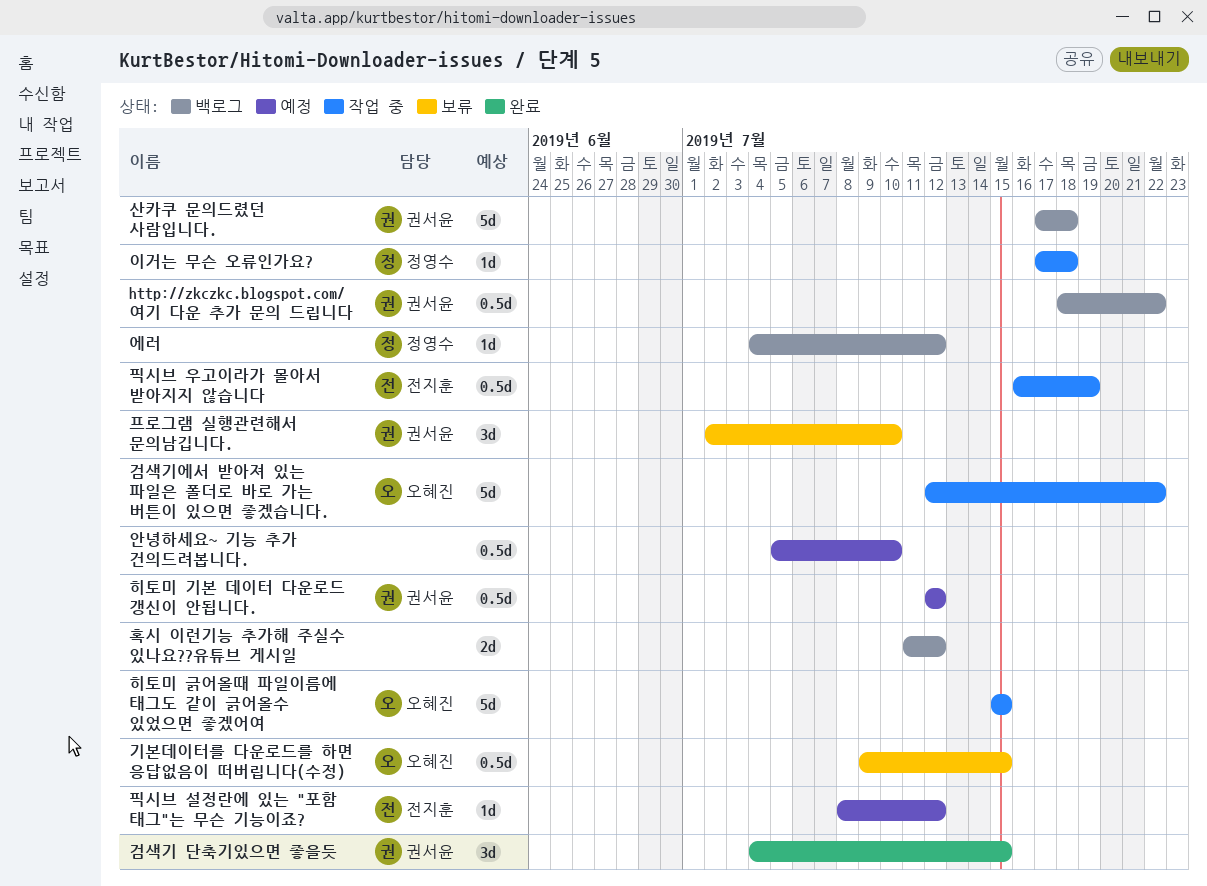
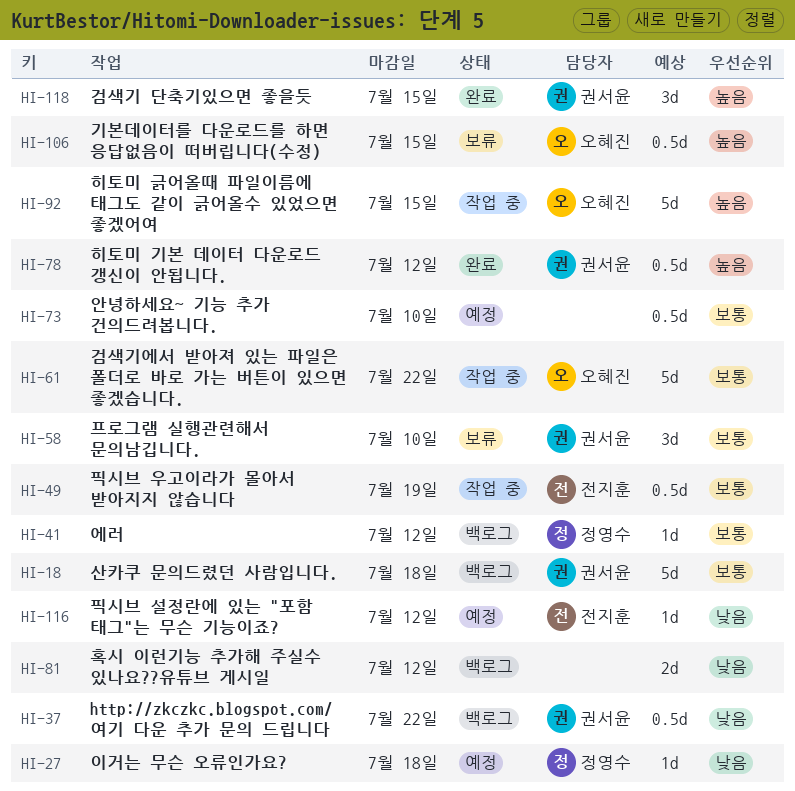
이거는 무슨 오류인가요?, status: 작업 중 -> 예정
히토미 기본 데이터 다운로드 갱신이 안됩니다., status: 예정 -> 완료

